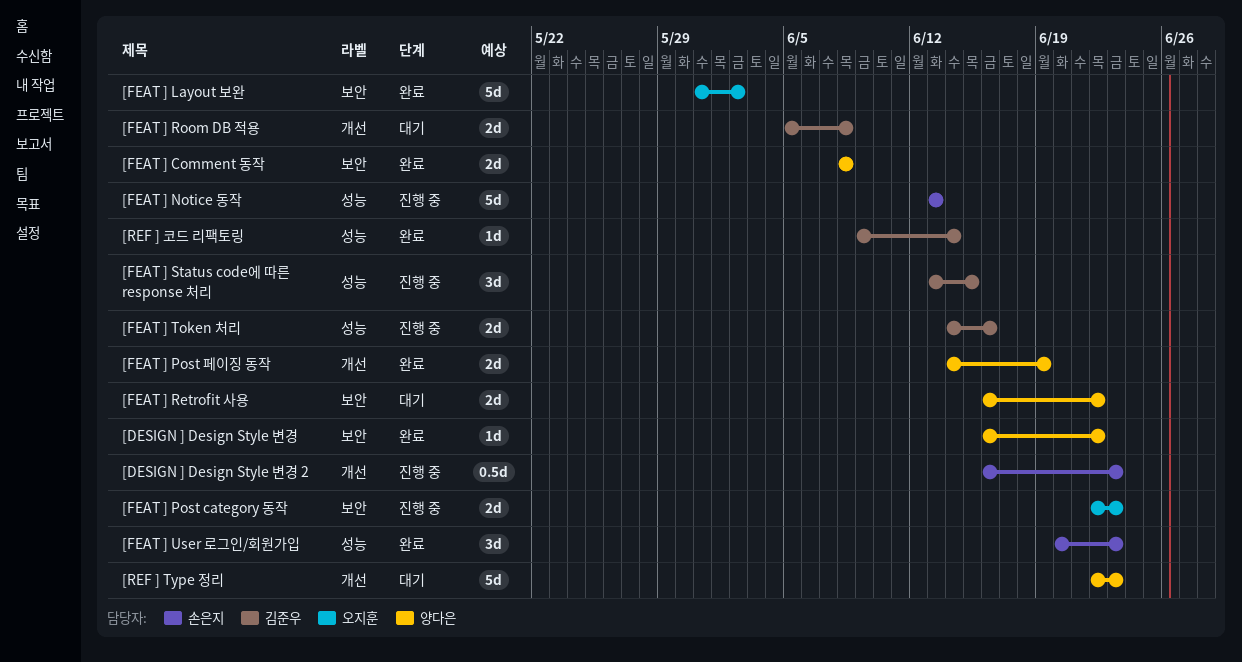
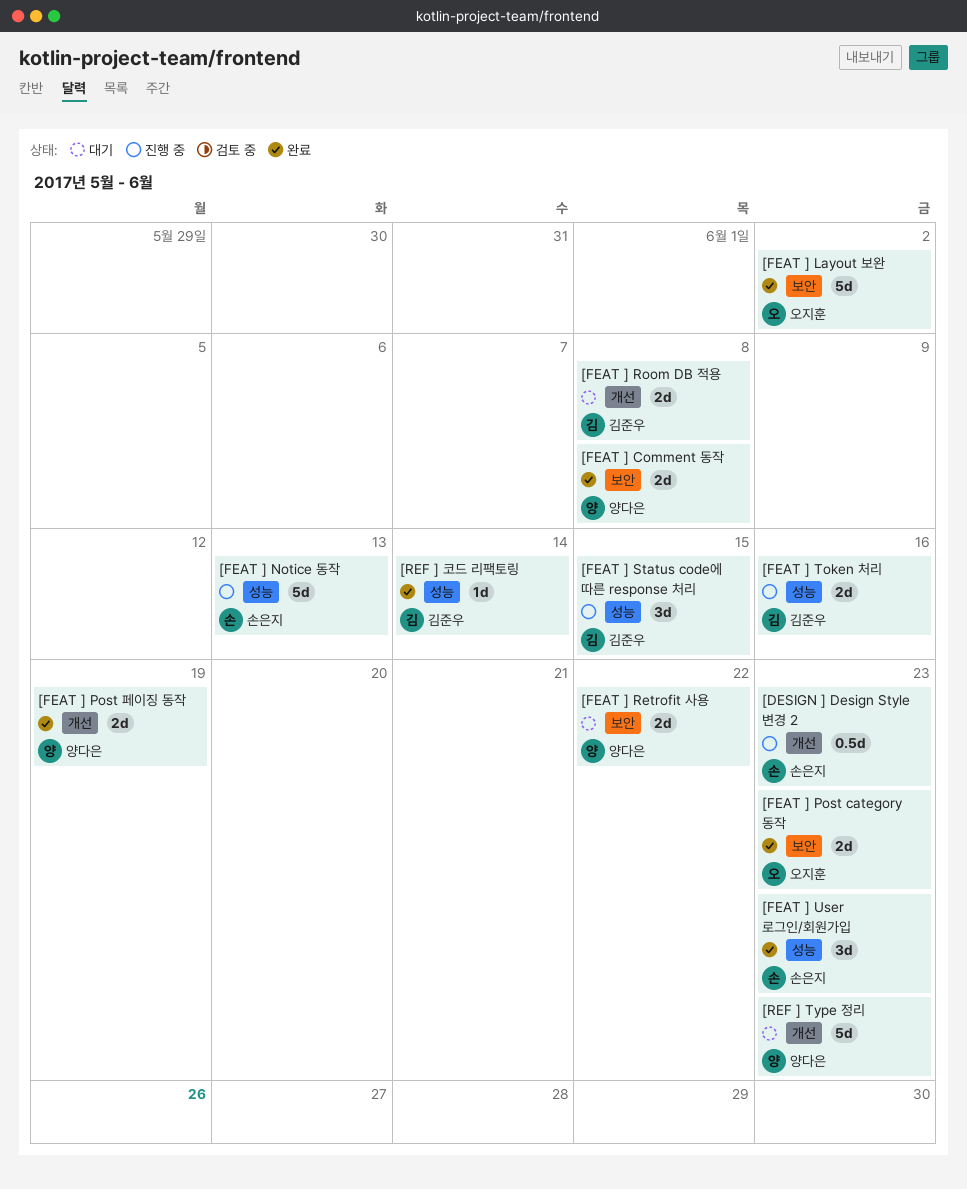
[DESIGN ] Design Style 변경: present -> none
[FEAT ] Post category 동작, status: 진행 중 -> 완료

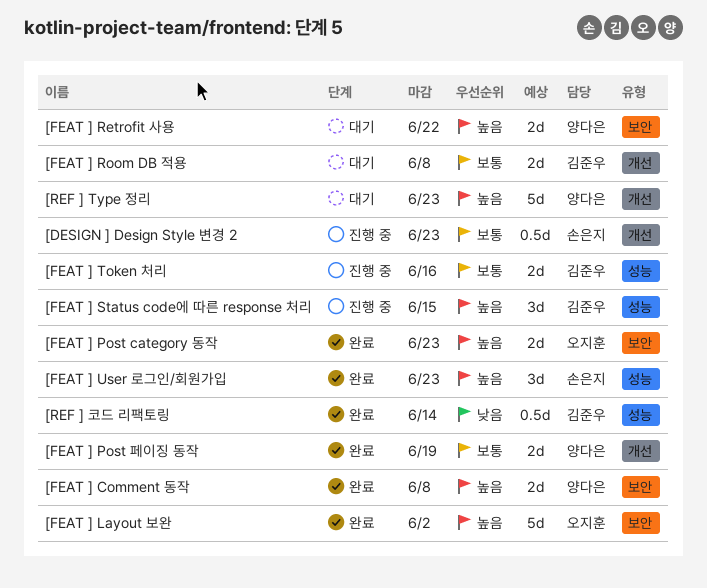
[FEAT ] Notice 동작: present -> none
[REF ] 코드 리팩토링, estimate: 1d -> 0.5d

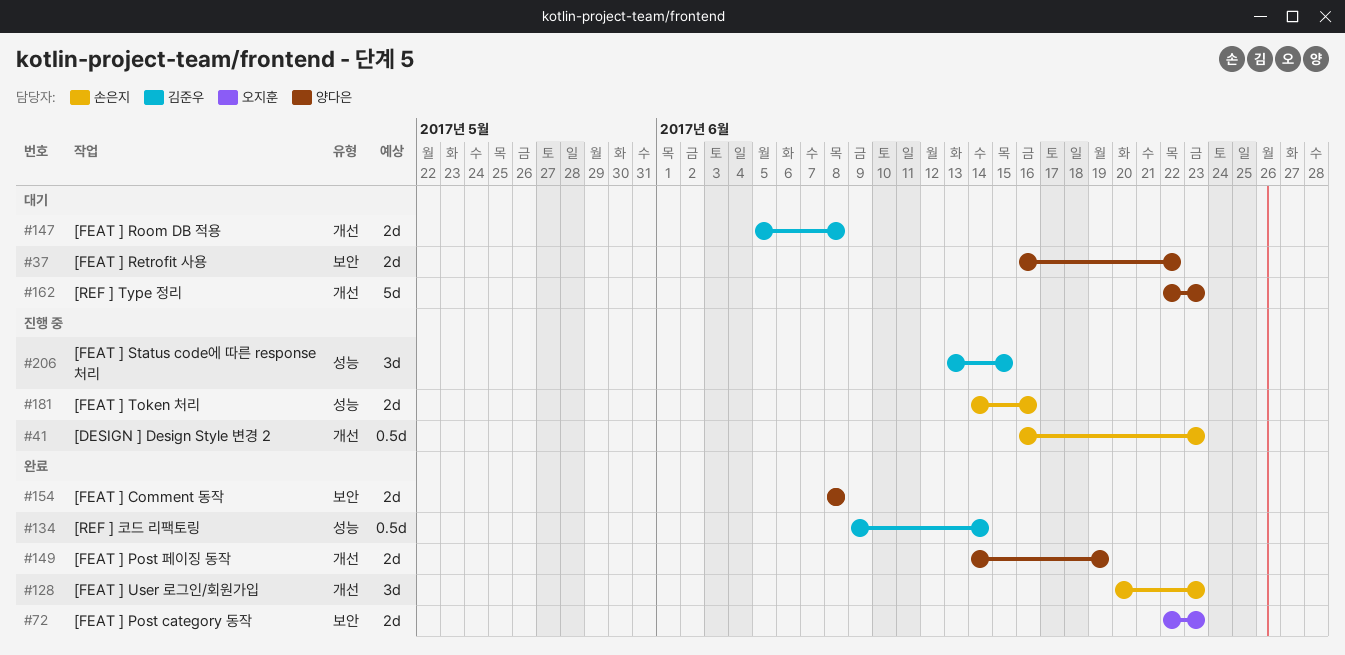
[FEAT ] Layout 보완: present -> none
[FEAT ] Token 처리, owner: 김준우 -> 손은지
[FEAT ] User 로그인/회원가입, label: 성능 -> 개선

